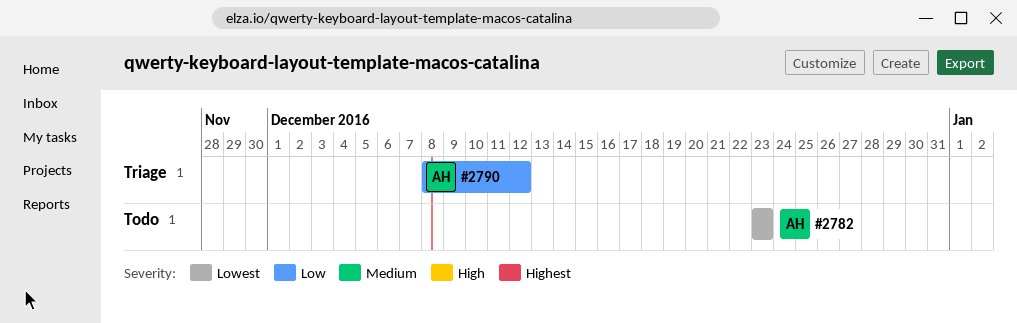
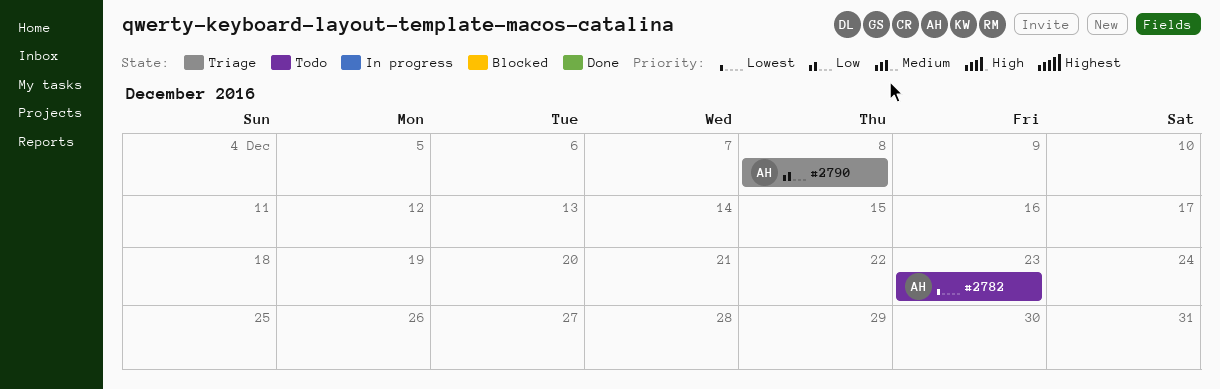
#2790, due: Dec 12 -> Dec 8

